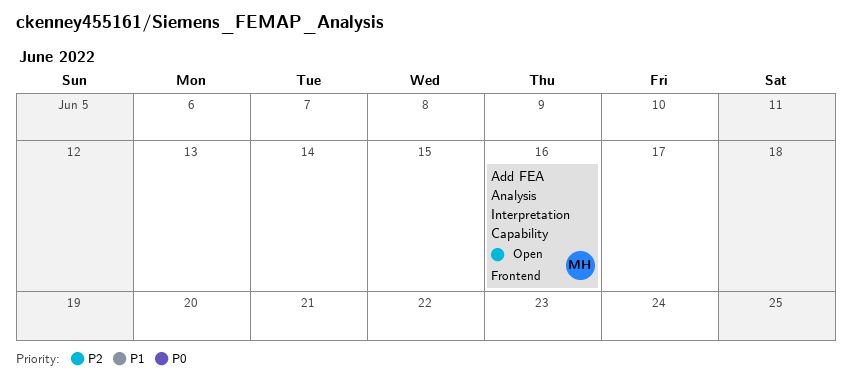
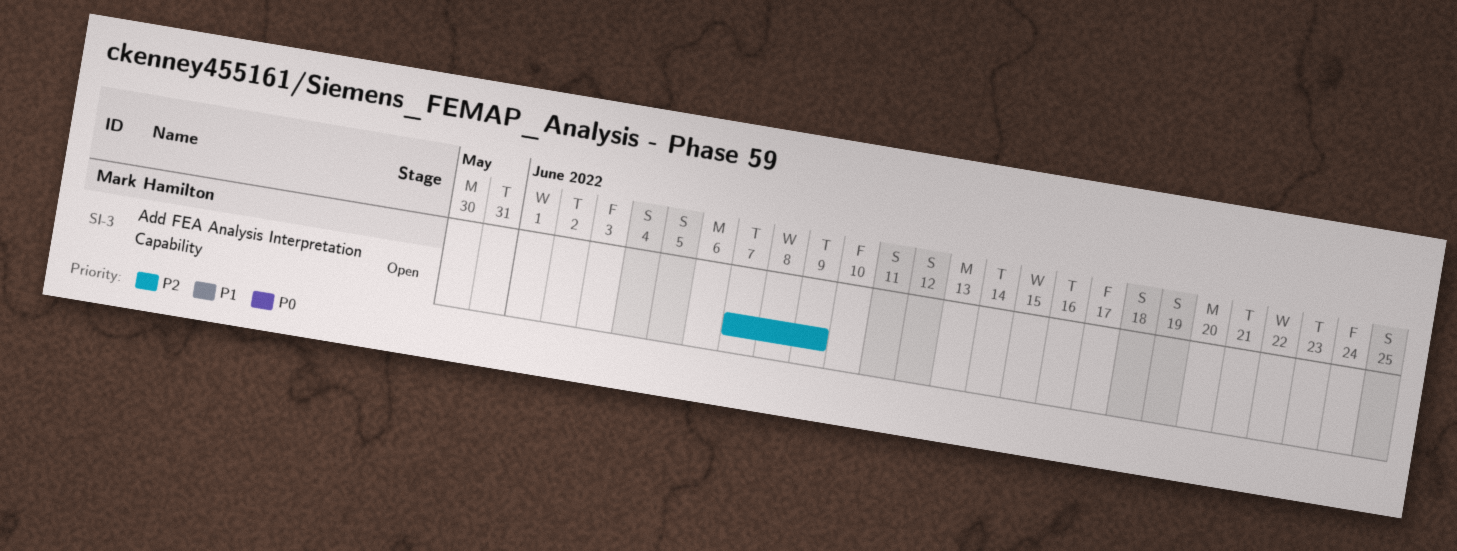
Add FEA Analysis Interpretation Capability, due: Jun 16 -> Jun 9

